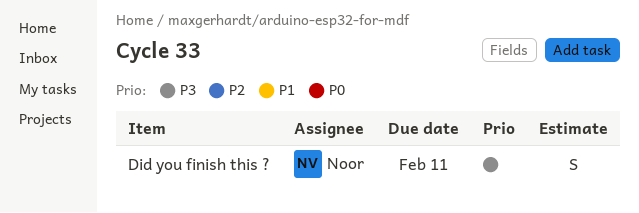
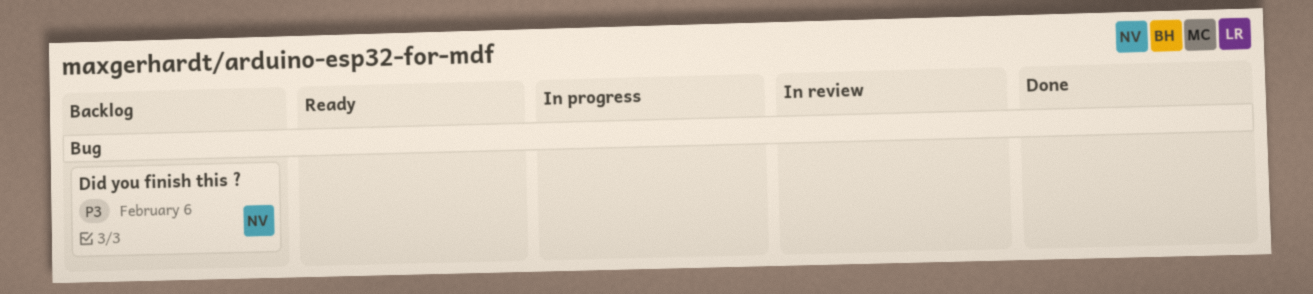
Did you finish this ?, due: Feb 11 -> Feb 6

